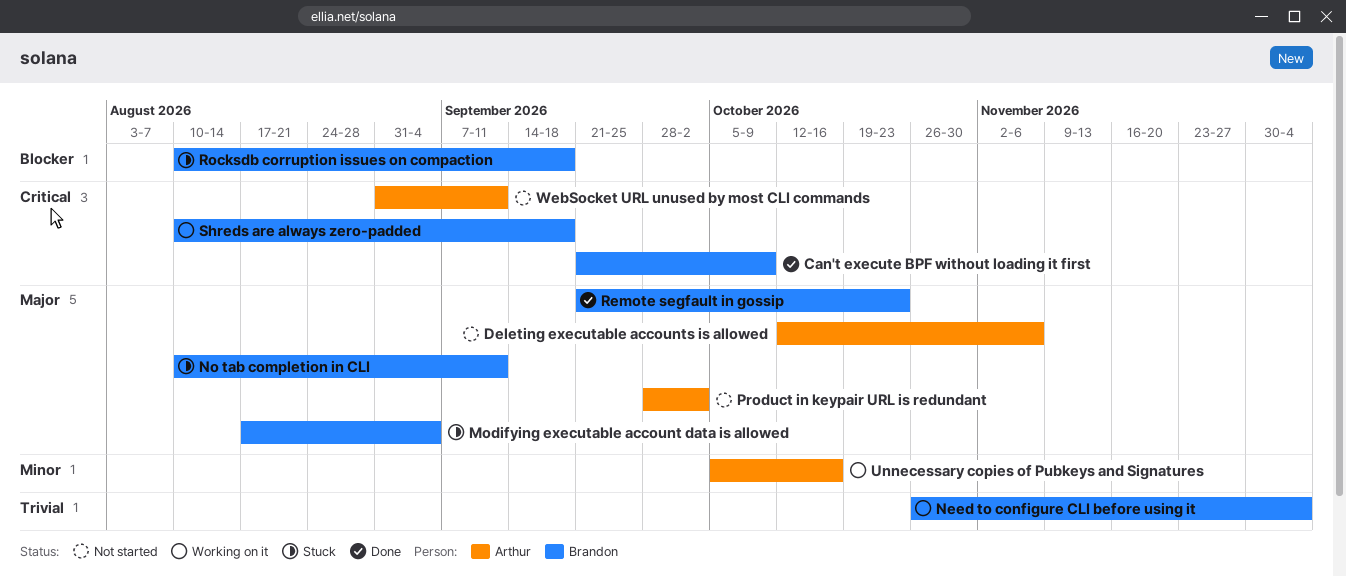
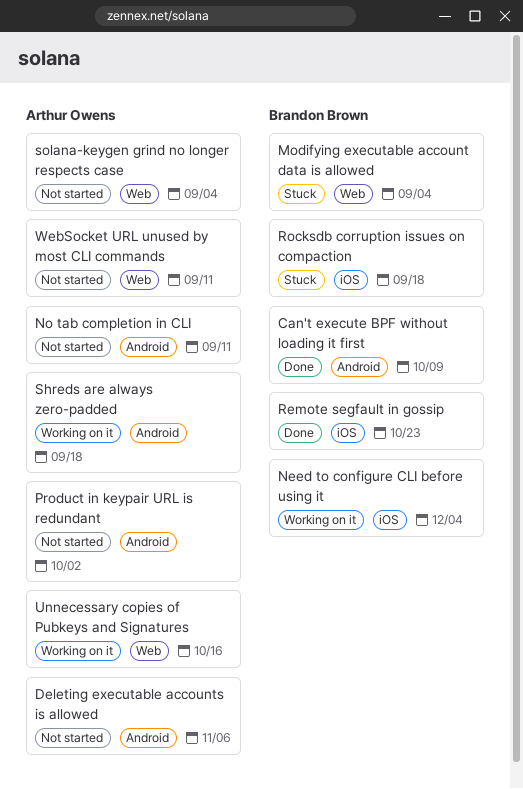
No tab completion in CLI, status: Stuck -> Not started
No tab completion in CLI, owner: Brandon Brown -> Arthur Owens
Shreds are always zero-padded, owner: Brandon Brown -> Arthur Owens
solana-keygen grind no longer respects case: none -> present

